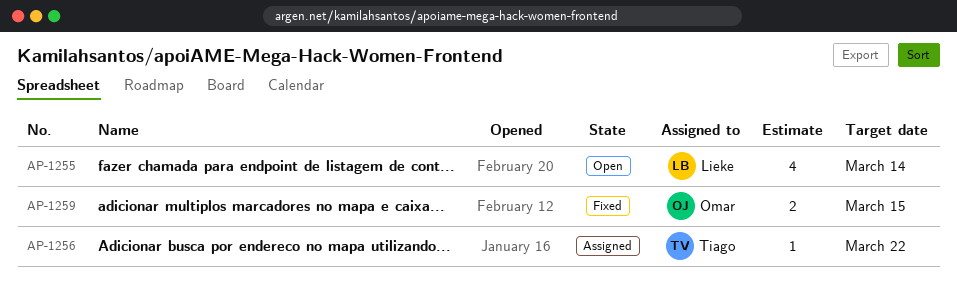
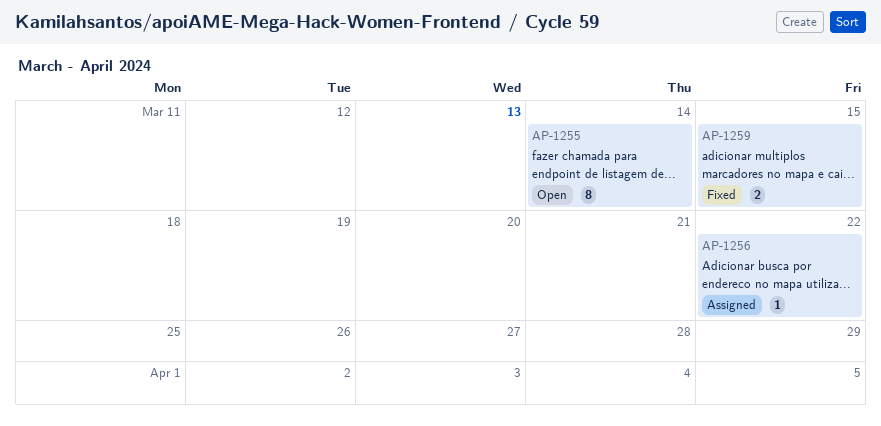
AP-1255, estimate: 4 -> 8

